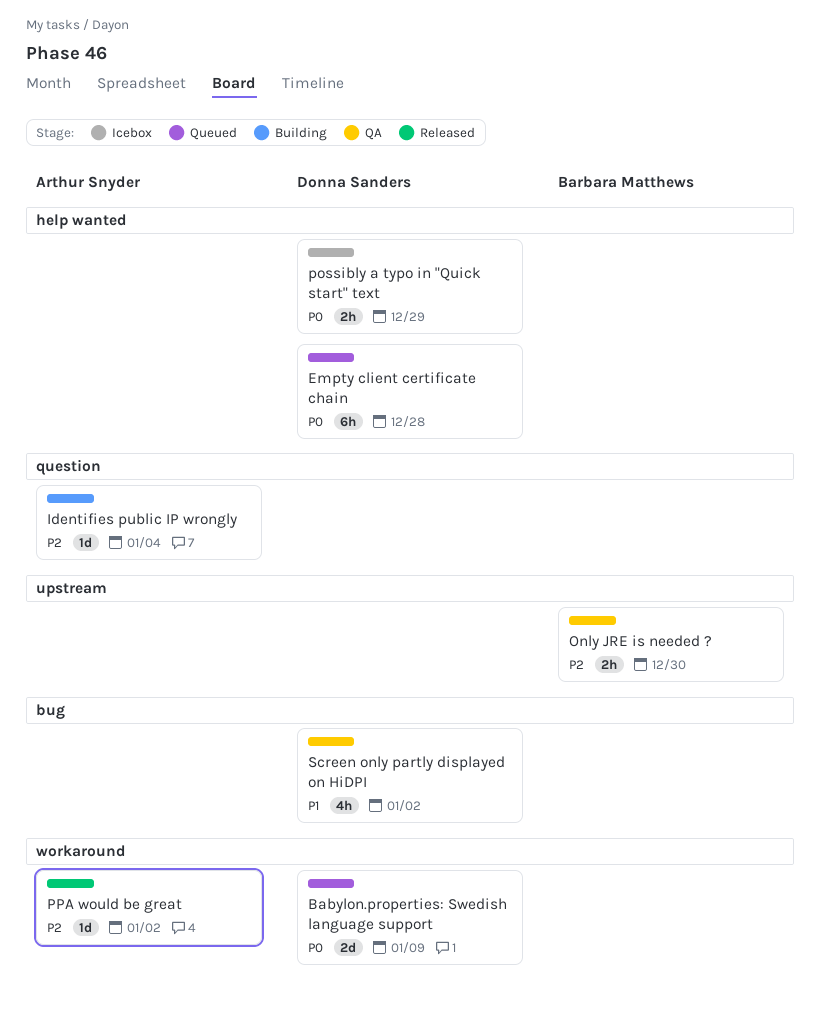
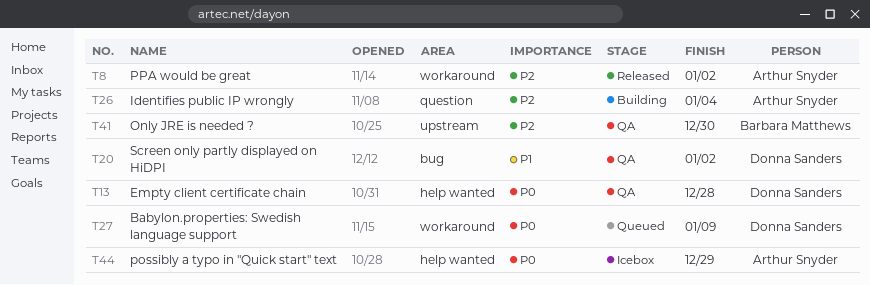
Empty client certificate chain, status: Queued -> QA
possibly a typo in "Quick start" text, owner: Donna Sanders -> Arthur Snyder

